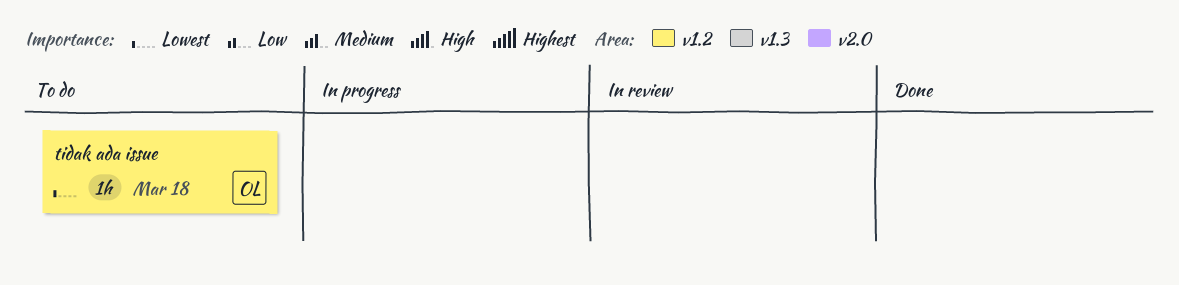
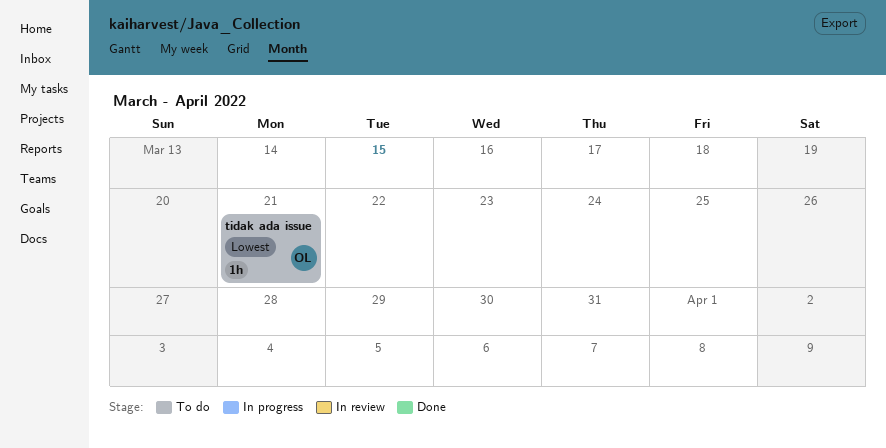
tidak ada issue, due: Mar 18 -> Mar 21

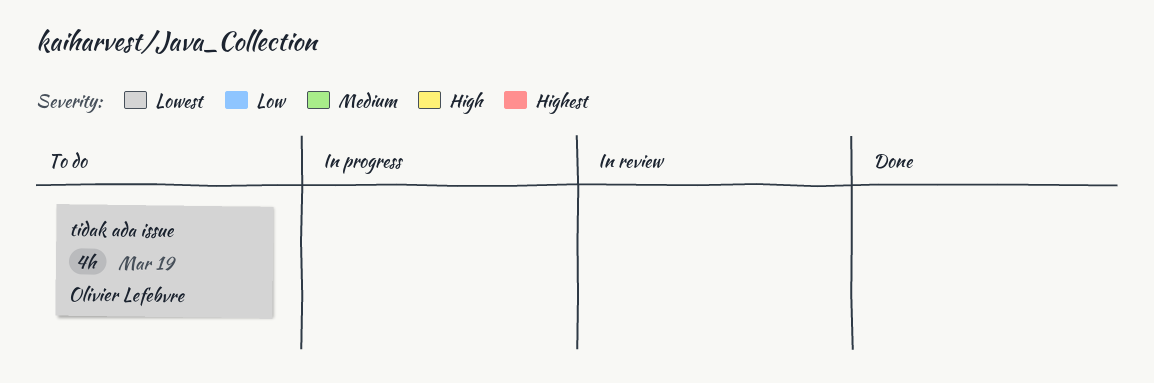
tidak ada issue, estimate: 1h -> 4h
tidak ada issue, due: Mar 21 -> Mar 19

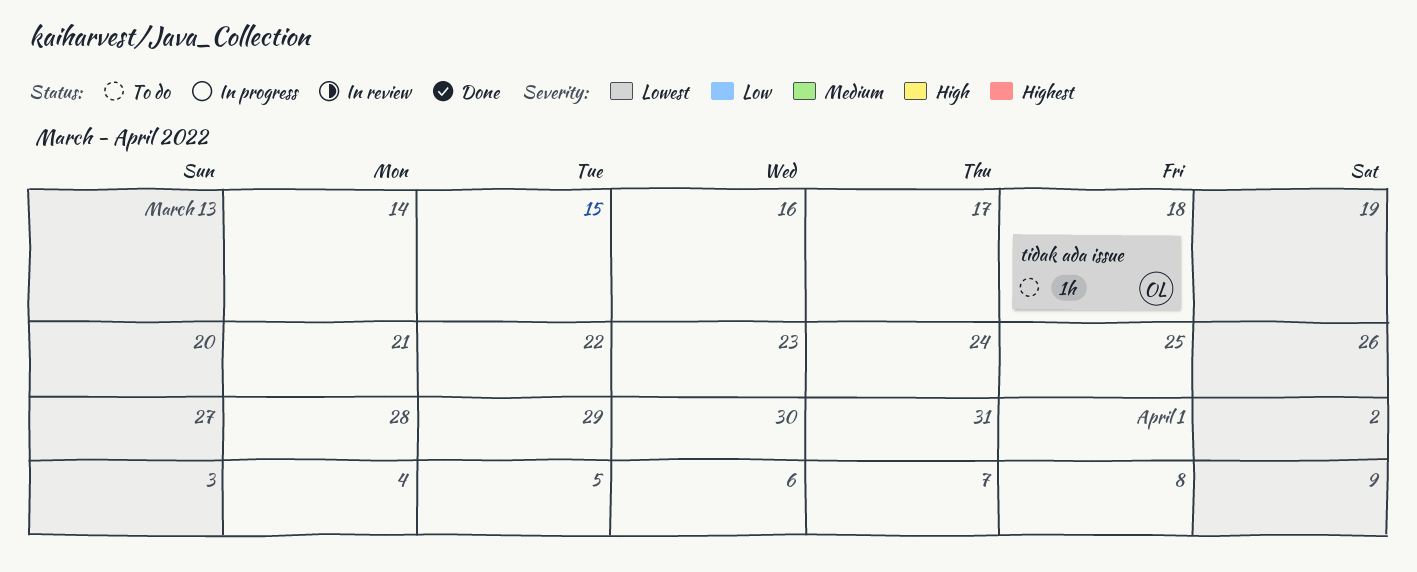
tidak ada issue, estimate: 4h -> 1h
tidak ada issue, due: Mar 19 -> Mar 18

